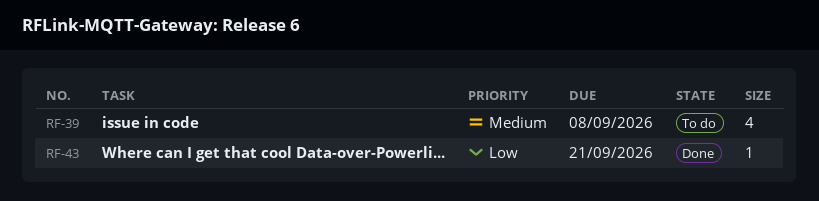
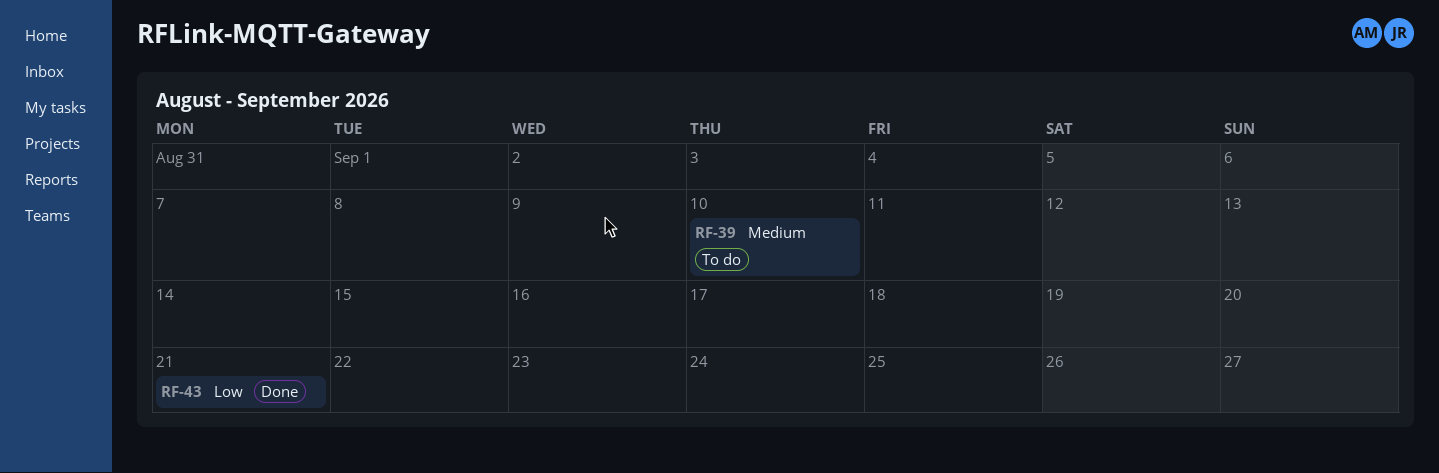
RF-39, due: Sep 8 -> Sep 10

